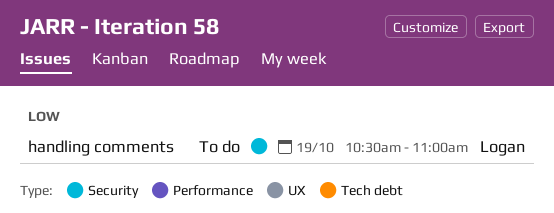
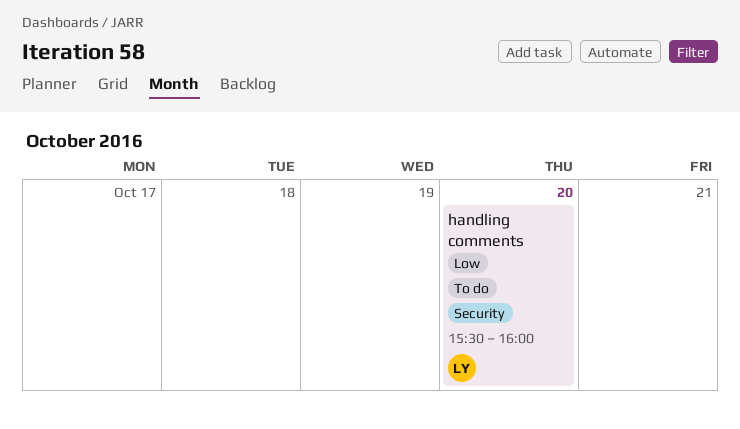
handling comments, day: Oct 19 -> Oct 20
handling comments, begins: 10:30 -> 15:30
handling comments, ends: 11:00 -> 16:00

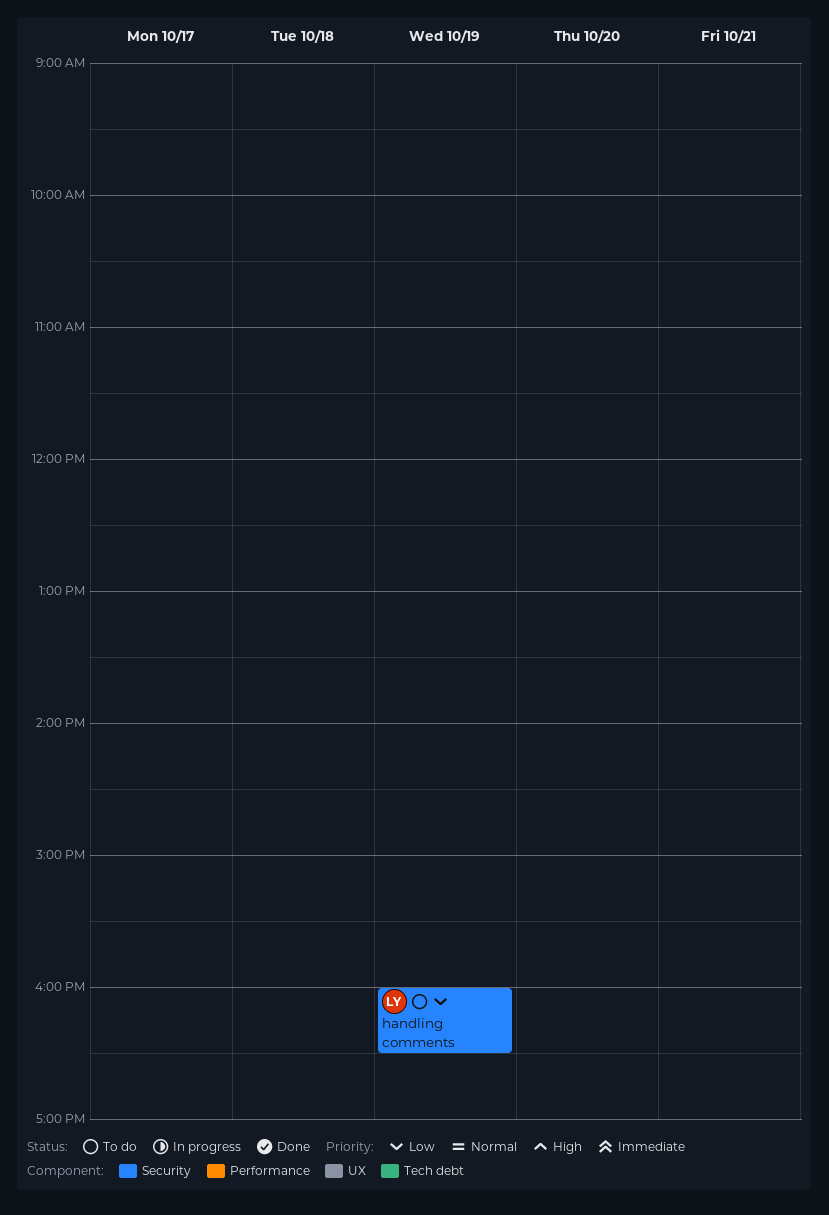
handling comments, day: Oct 20 -> Oct 19
handling comments, begins: 15:30 -> 16:00
handling comments, ends: 16:00 -> 16:30

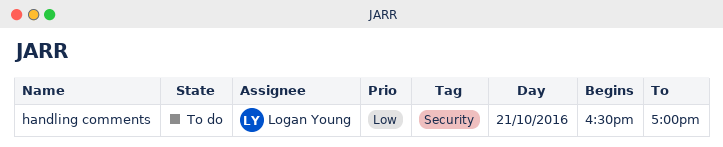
handling comments, day: Oct 19 -> Oct 21
handling comments, begins: 16:00 -> 16:30
handling comments, ends: 16:30 -> 17:00

